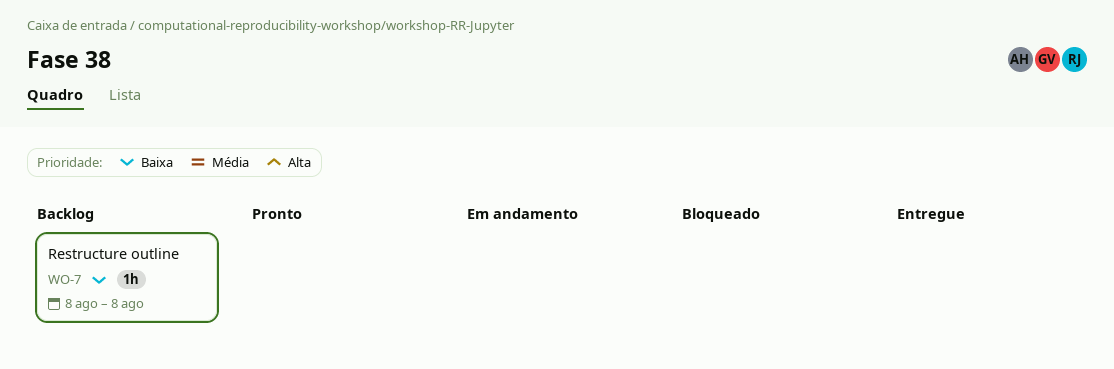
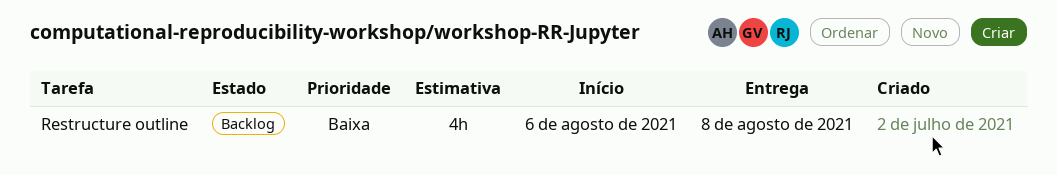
Restructure outline, estimate: 1h -> 4h
Restructure outline, start: Aug 8 -> Aug 6

